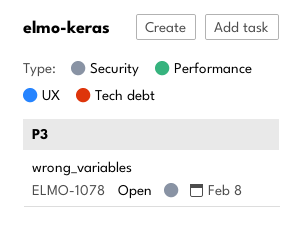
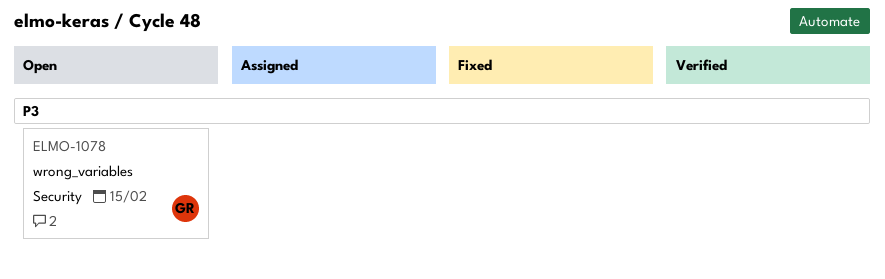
ELMO-1078, due: Feb 8 -> Feb 15

